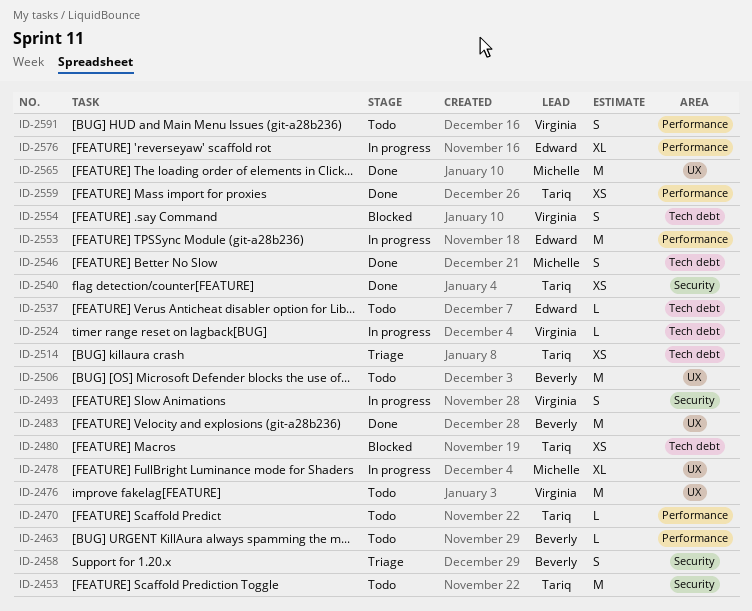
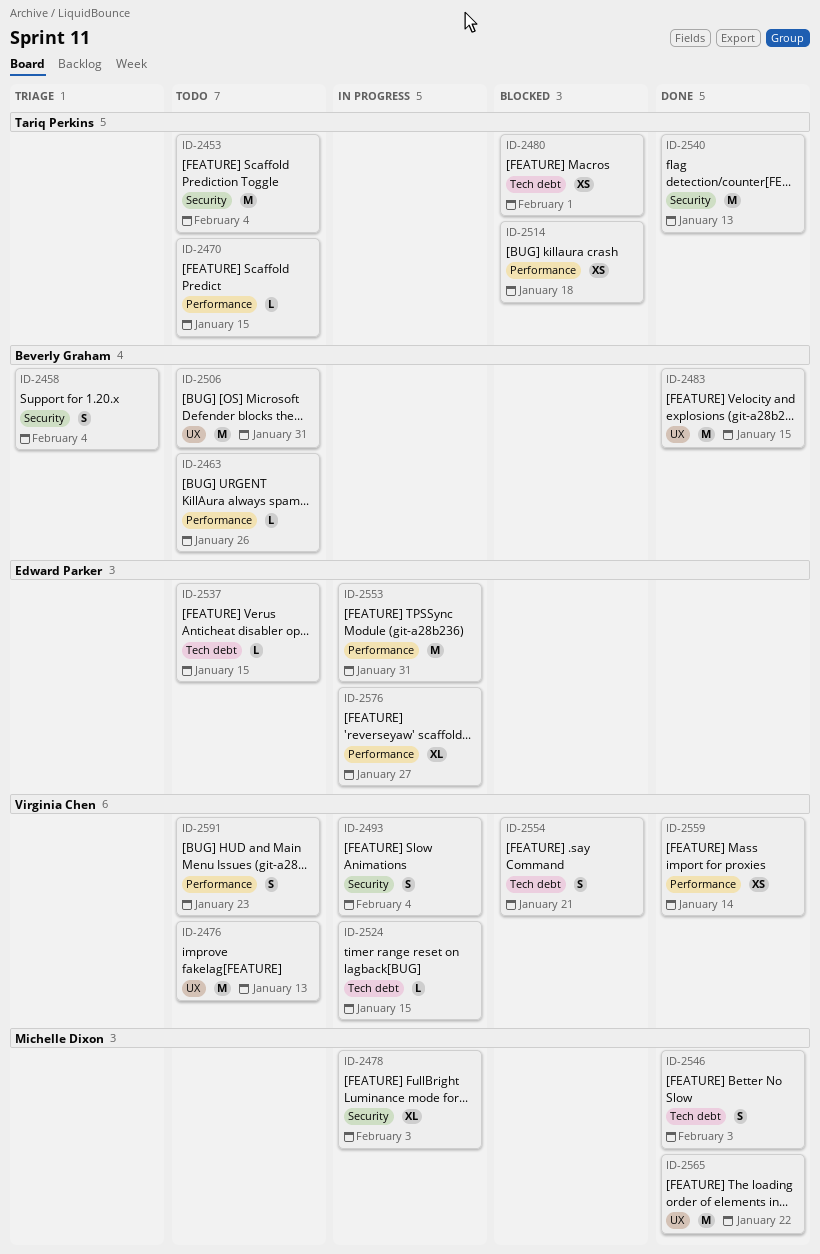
ID-2478, label: UX -> Security
ID-2514, status: Triage -> Blocked
ID-2514, label: Tech debt -> Performance
ID-2540, estimate: XS -> M
ID-2559, owner: Tariq Perkins -> Virginia Chen

